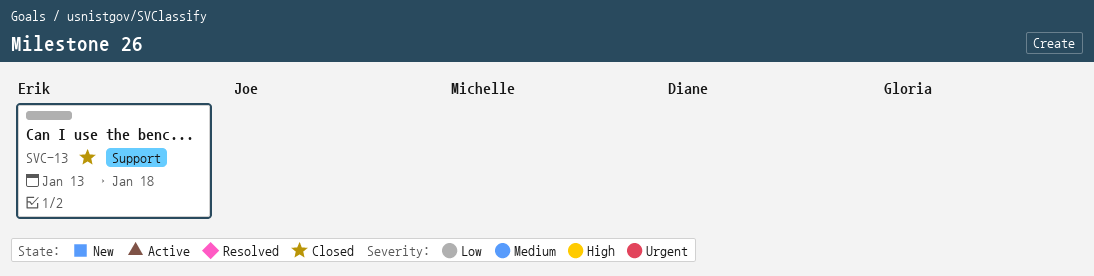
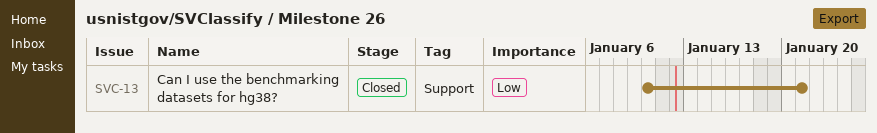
SVC-13, start: Jan 13 -> Jan 10
SVC-13, due: Jan 18 -> Jan 21

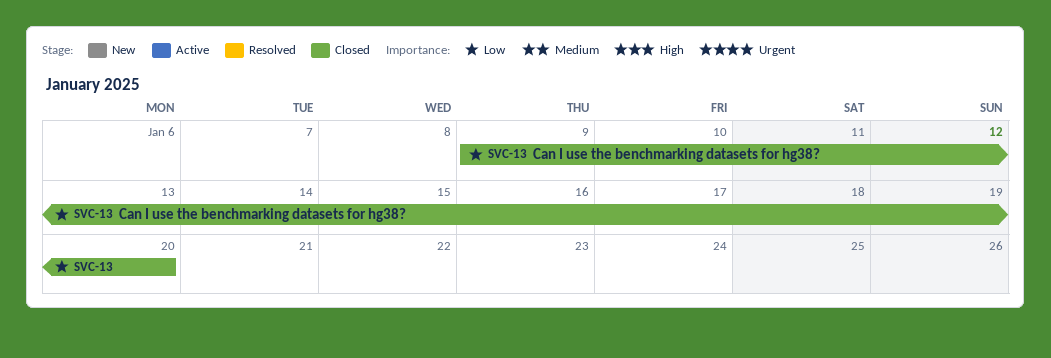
SVC-13, start: Jan 10 -> Jan 9
SVC-13, due: Jan 21 -> Jan 20

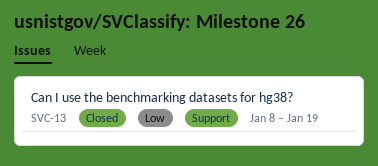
SVC-13, start: Jan 9 -> Jan 8
SVC-13, due: Jan 20 -> Jan 19

